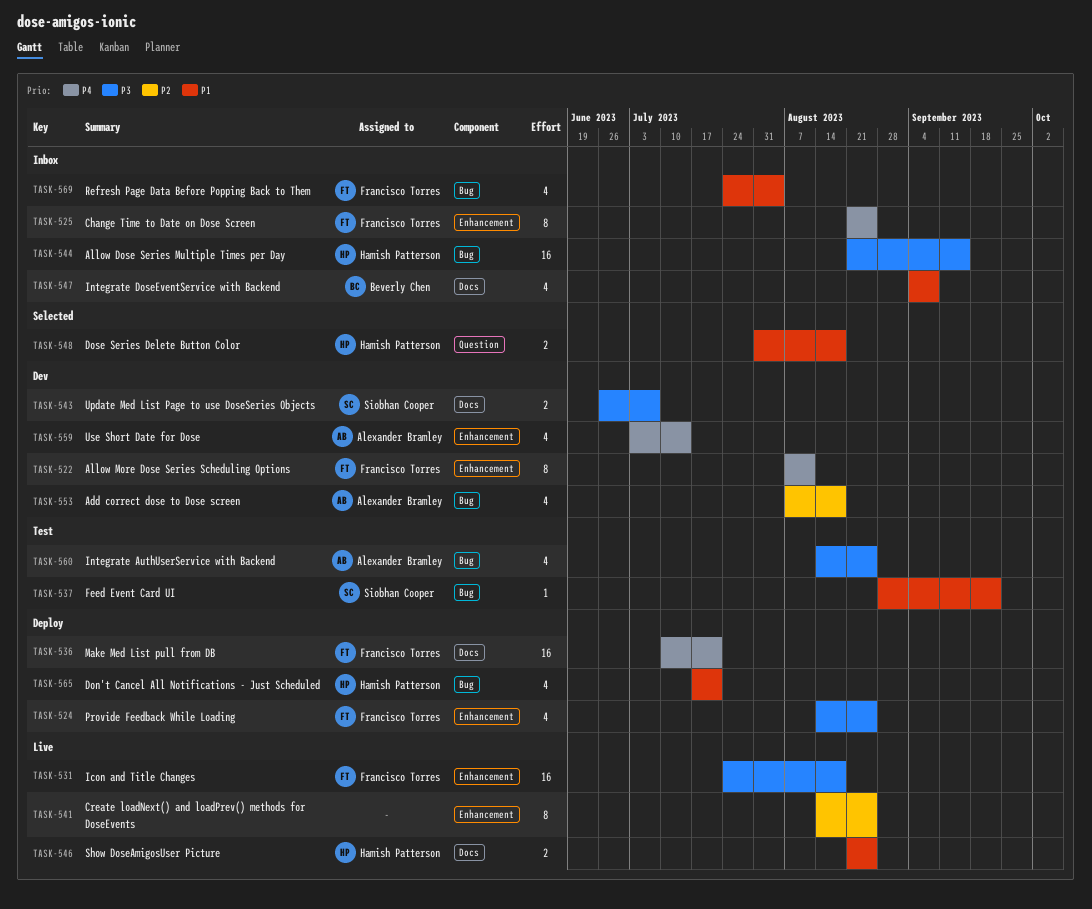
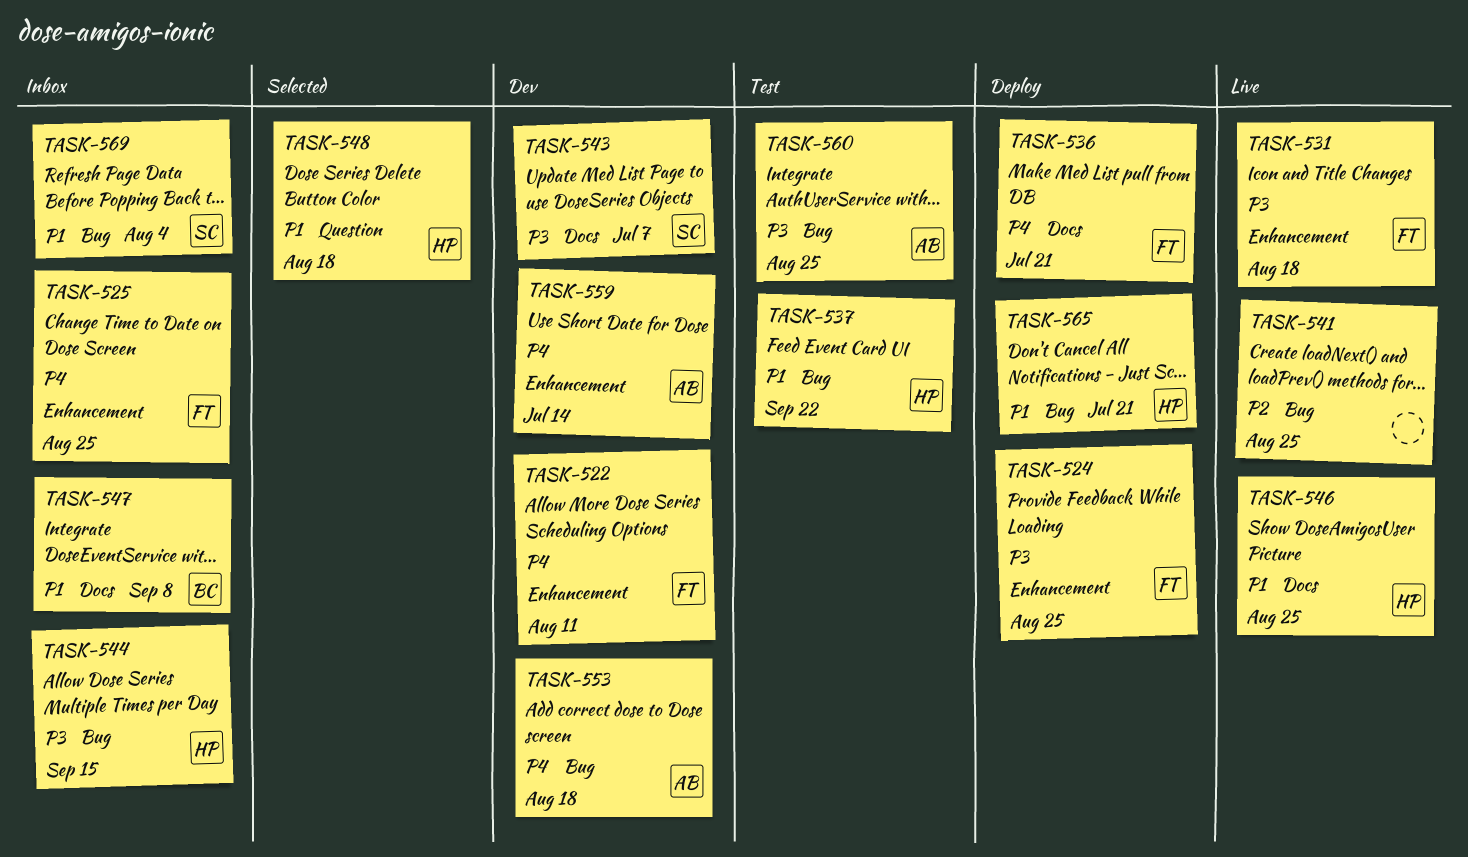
TASK-537, owner: Siobhan Cooper -> Hamish Patterson
TASK-541, label: Enhancement -> Bug
TASK-553, priority: P2 -> P4
TASK-569, owner: Francisco Torres -> Siobhan Cooper

